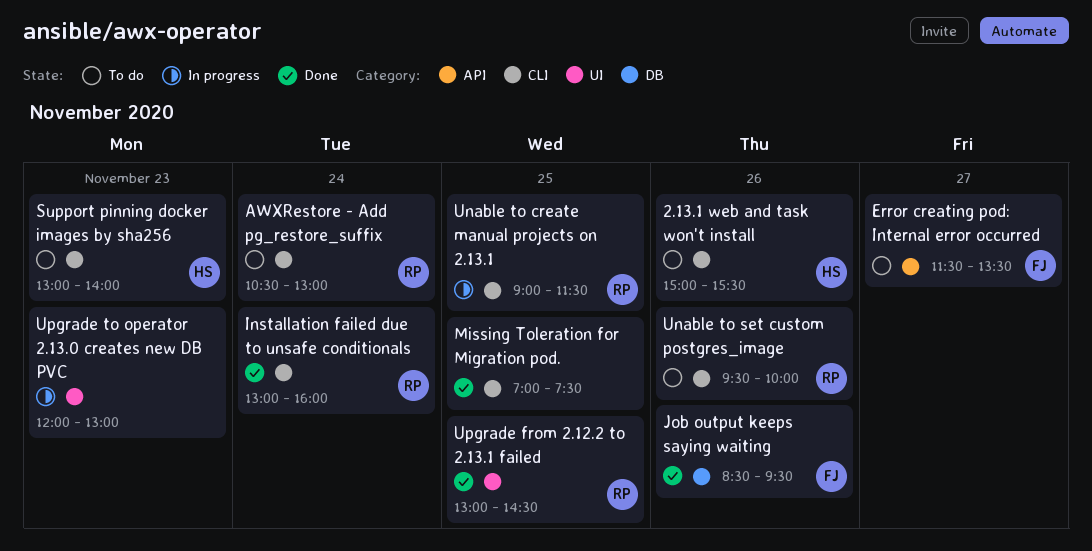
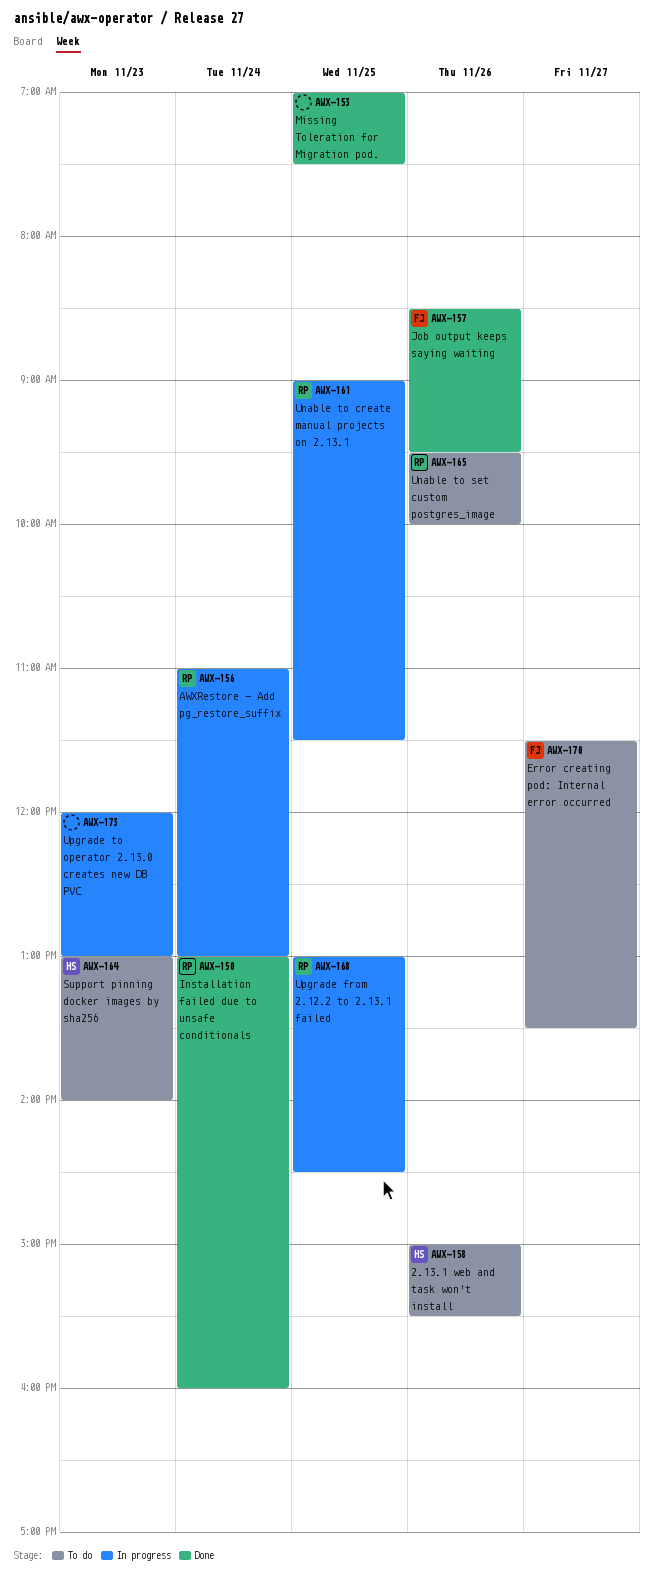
AWXRestore - Add pg_restore_suffix, status: To do -> In progress
AWXRestore - Add pg_restore_suffix, begins: 10:30 -> 11:00
Upgrade from 2.12.2 to 2.13.1 failed, status: Done -> In progress

